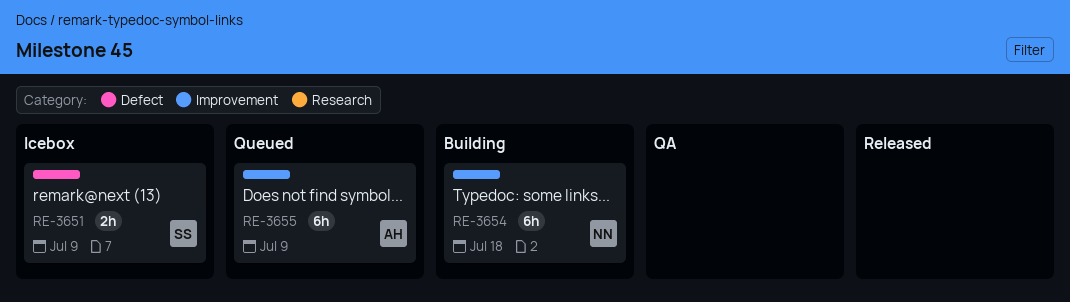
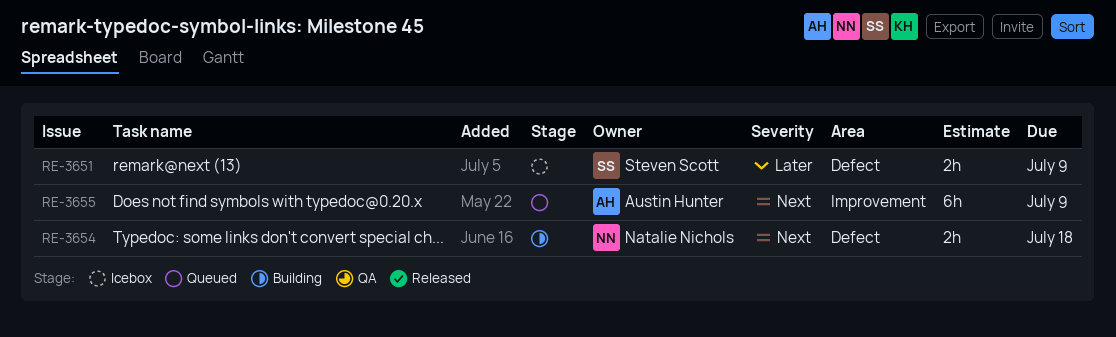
RE-3654, label: Improvement -> Defect
RE-3654, estimate: 6h -> 2h

